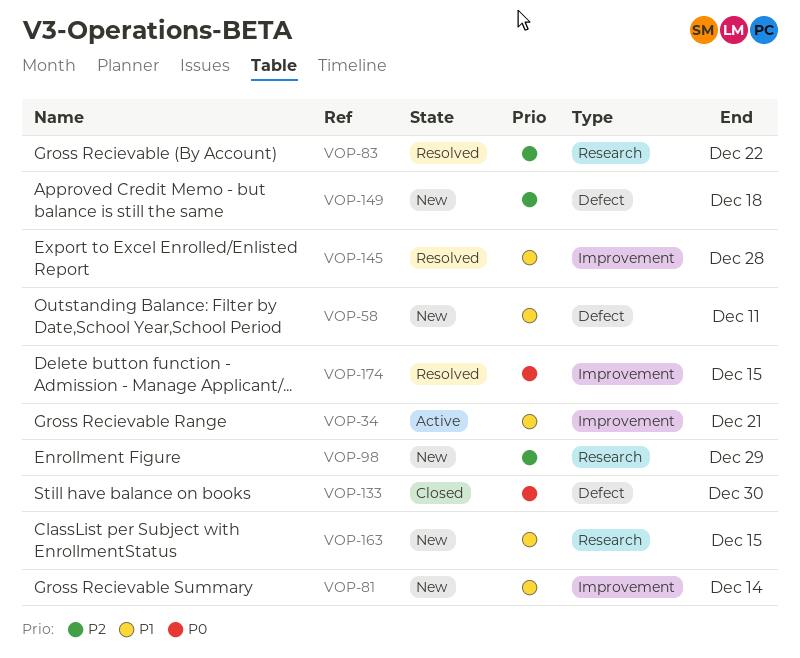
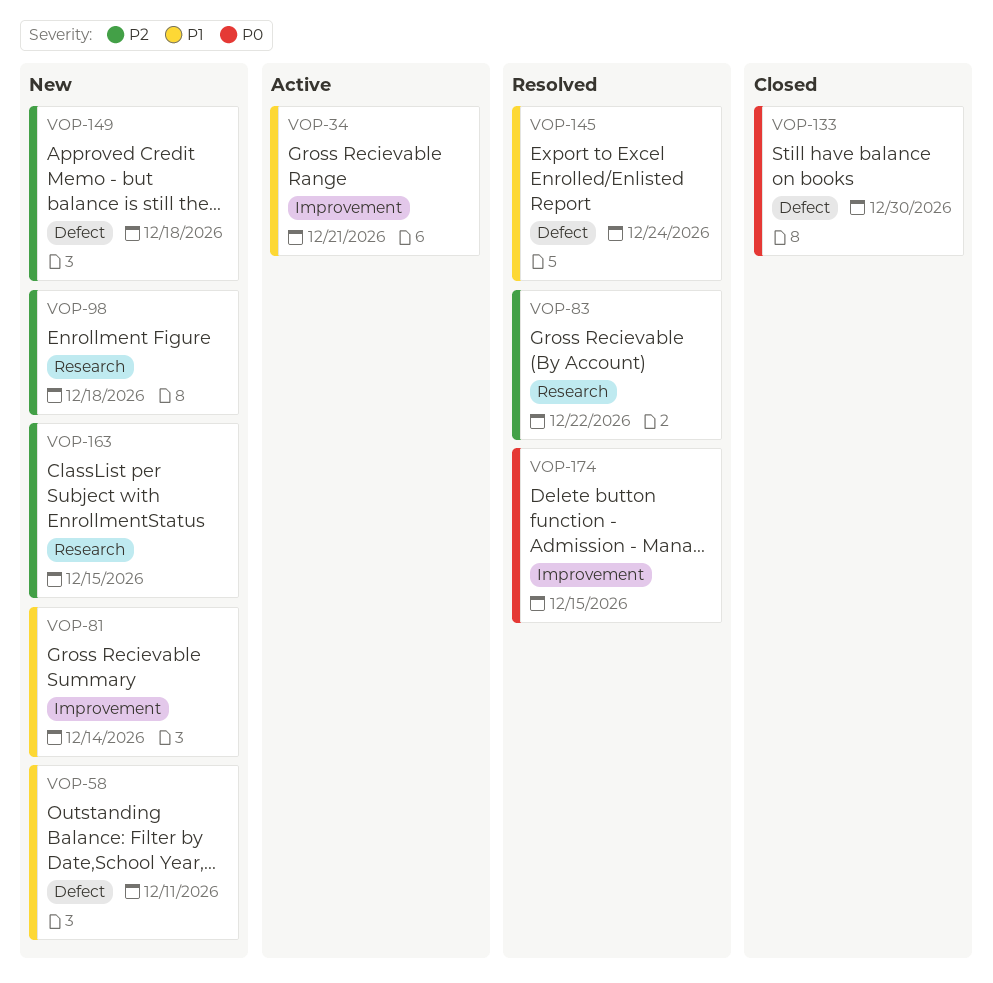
VOP-98, due: Dec 29 -> Dec 18
VOP-145, label: Improvement -> Defect
VOP-145, due: Dec 28 -> Dec 24
VOP-163, priority: P1 -> P2

